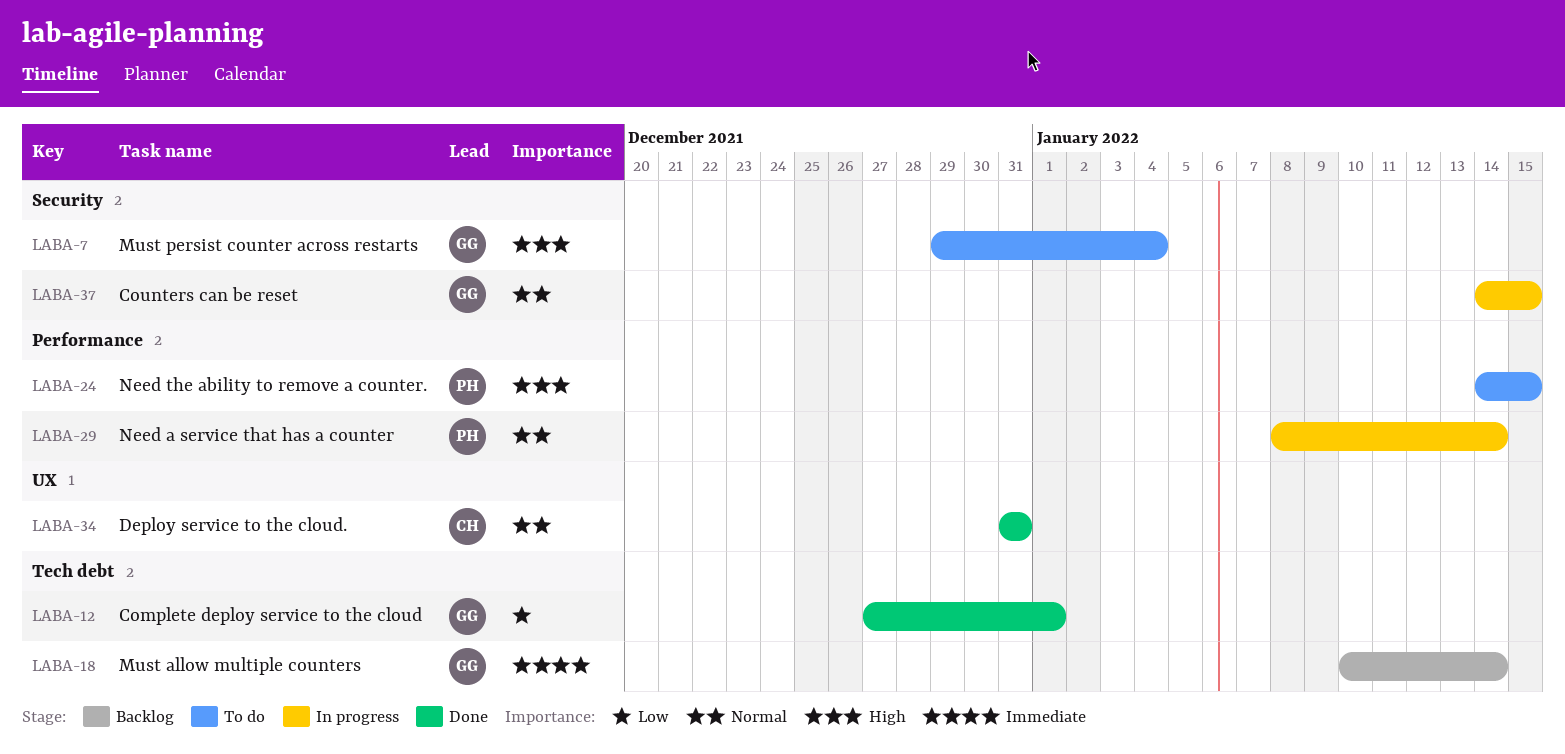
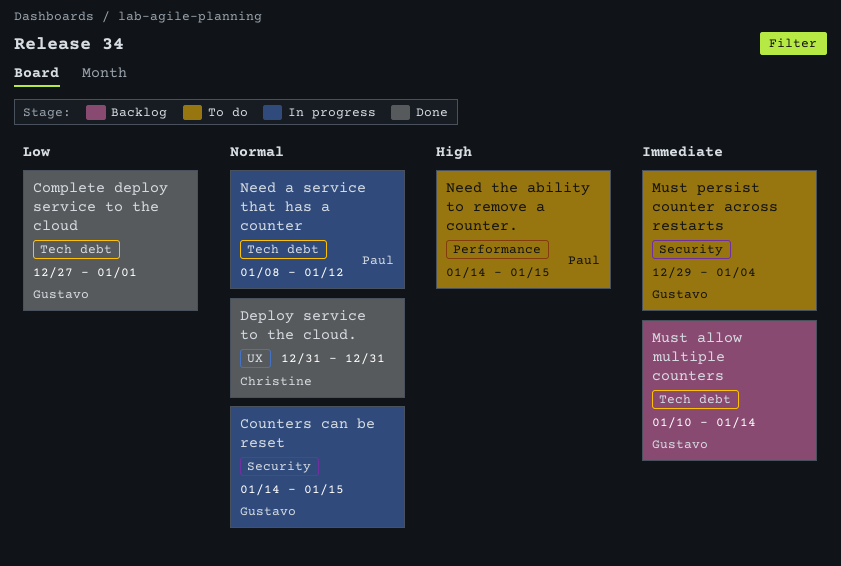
Must persist counter across restarts, priority: High -> Immediate
Need a service that has a counter, label: Performance -> Tech debt
Need a service that has a counter, due: Jan 14 -> Jan 12

